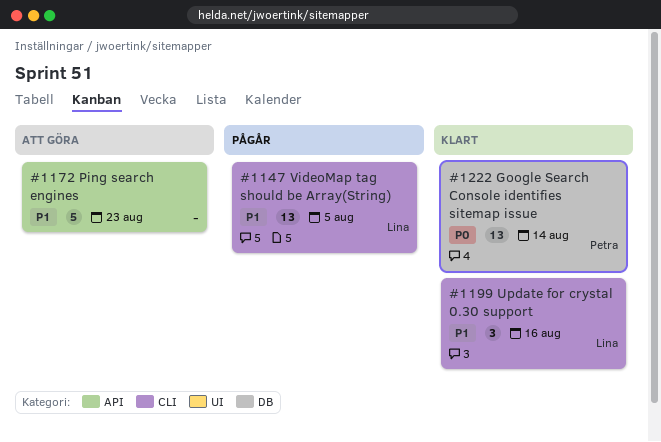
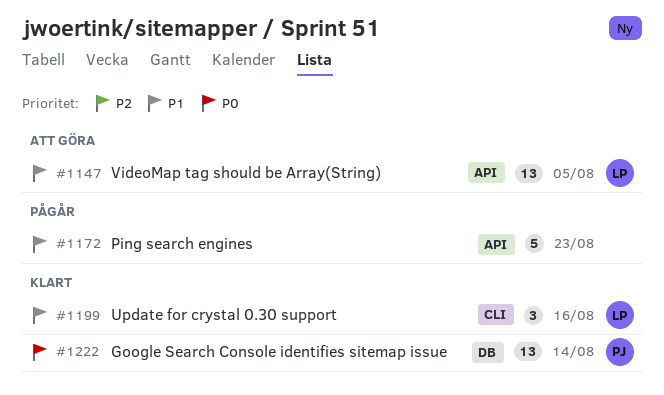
#1147, status: Pågår -> Att göra
#1147, label: CLI -> API
#1172, status: Att göra -> Pågår

